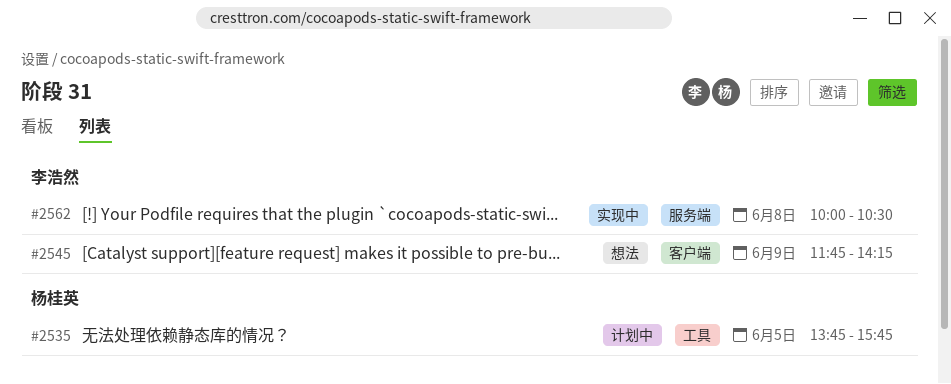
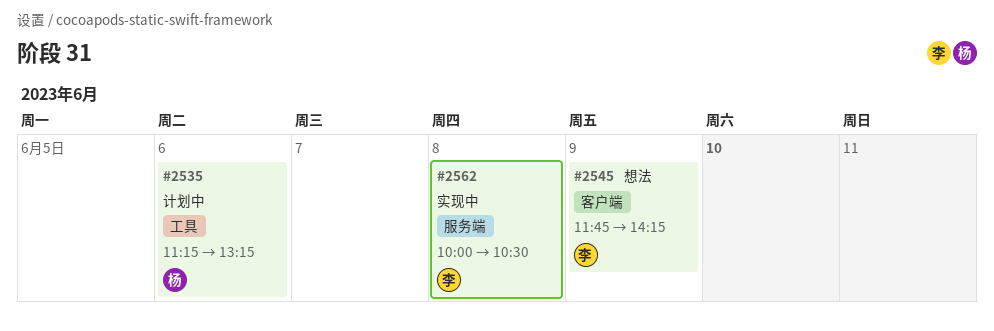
#2535, day: Jun 5 -> Jun 6
#2535, begins: 13:45 -> 11:15
#2535, ends: 15:45 -> 13:15

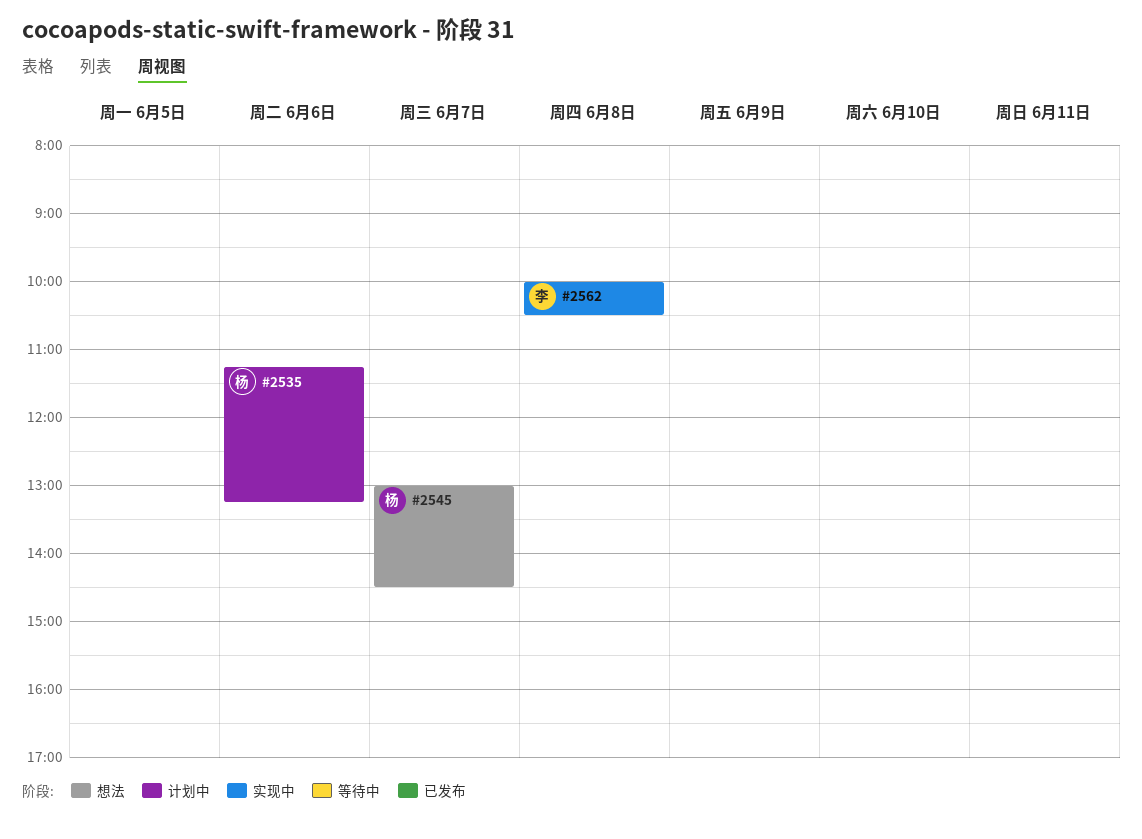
#2545, owner: 李 -> 杨
#2545, day: Jun 9 -> Jun 7
#2545, begins: 11:45 -> 13:00
#2545, ends: 14:15 -> 14:30

